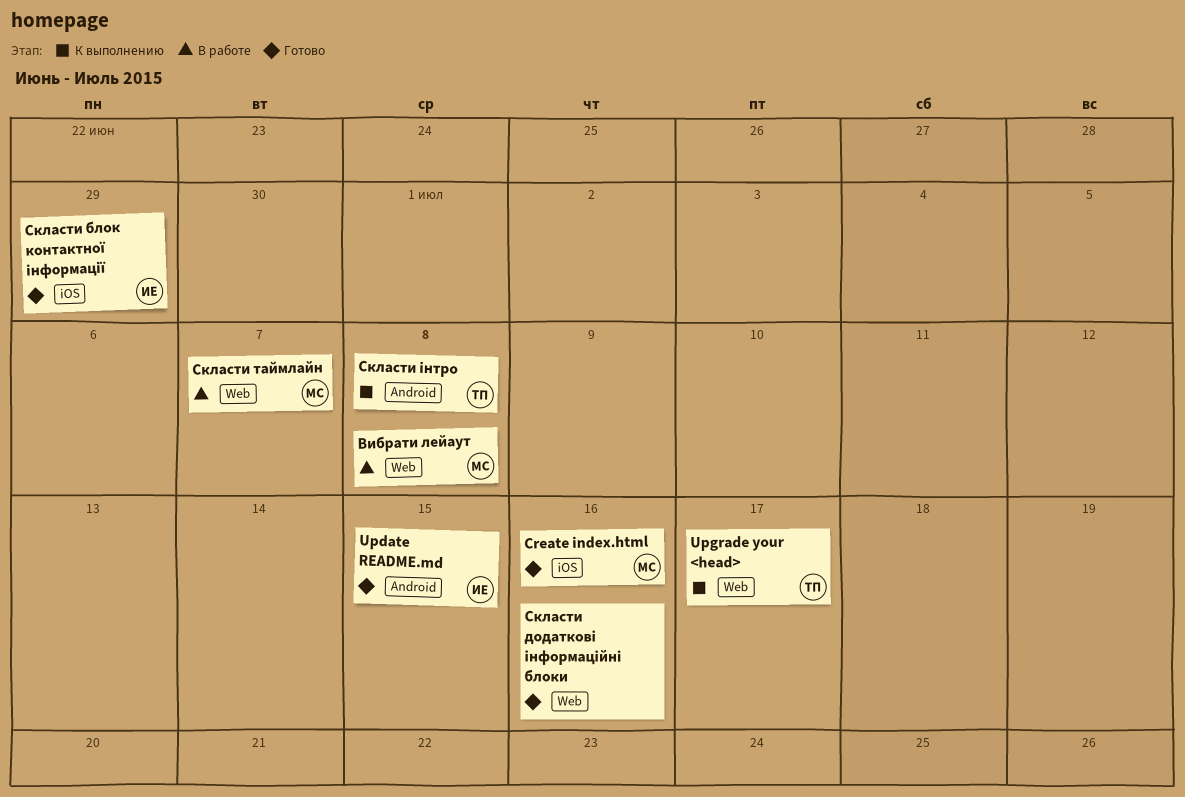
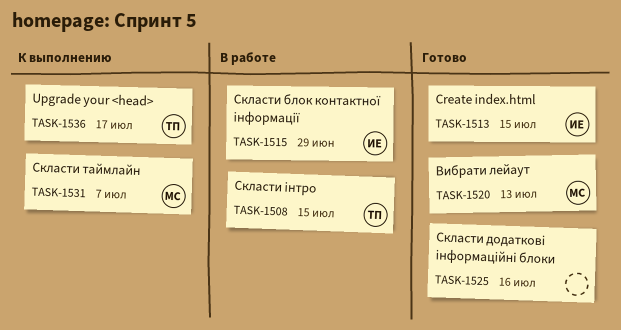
Create index.html, owner: МС -> ИЕ
Create index.html, due: Jul 16 -> Jul 15
Update README.md: present -> none
Вибрати лейаут, status: В работе -> Готово
Вибрати лейаут, due: Jul 8 -> Jul 13
Скласти блок контактної інформації, status: Готово -> В работе
Скласти таймлайн, status: В работе -> К выполнению
Скласти інтро, status: К выполнению -> В работе
Скласти інтро, due: Jul 8 -> Jul 15

